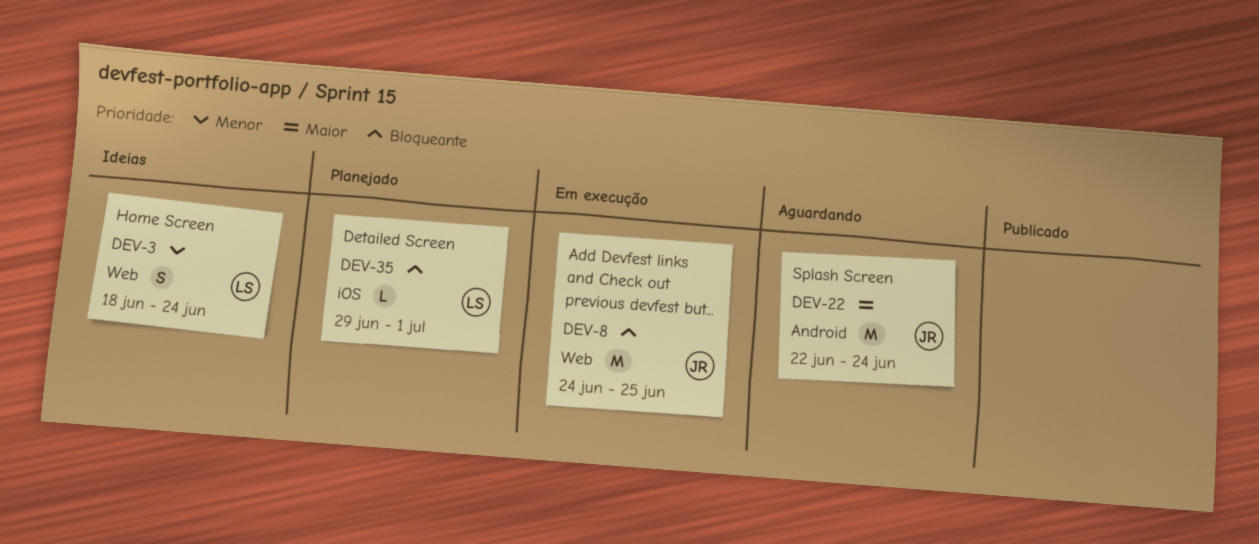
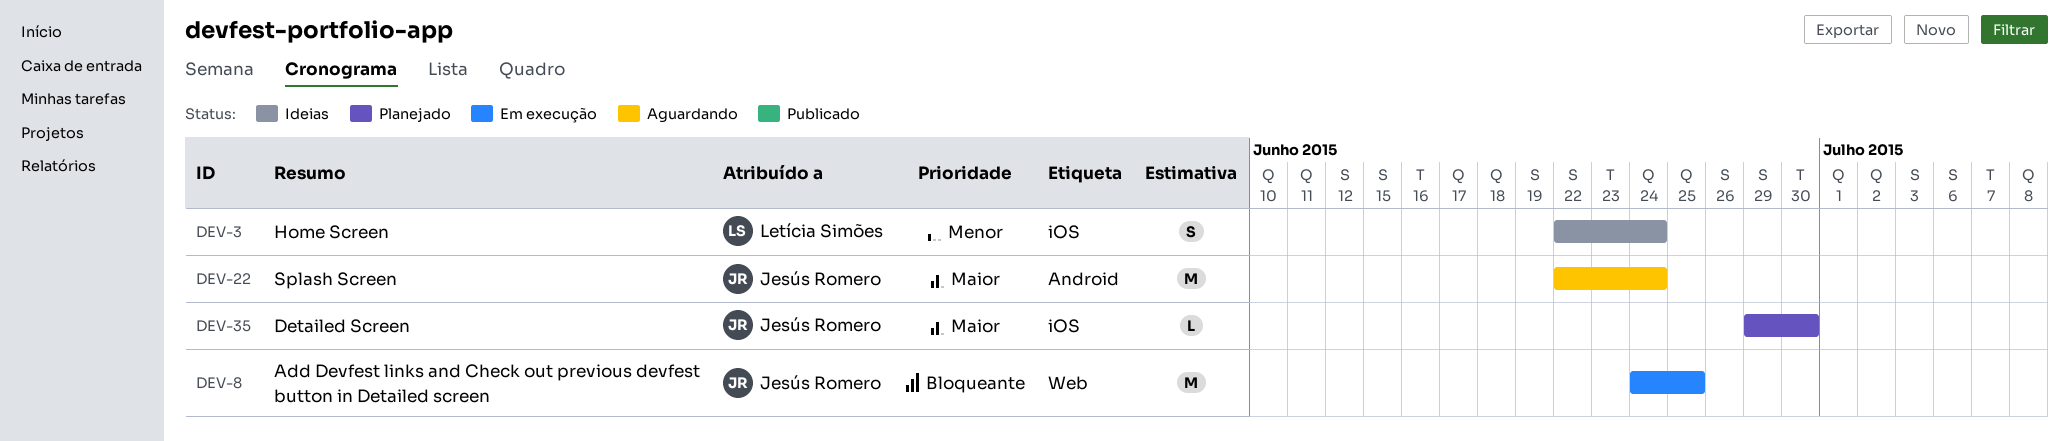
DEV-3, label: Web -> iOS
DEV-3, start: Jun 18 -> Jun 22
DEV-35, owner: Letícia Simões -> Jesús Romero
DEV-35, priority: Bloqueante -> Maior
DEV-35, due: Jul 1 -> Jun 30

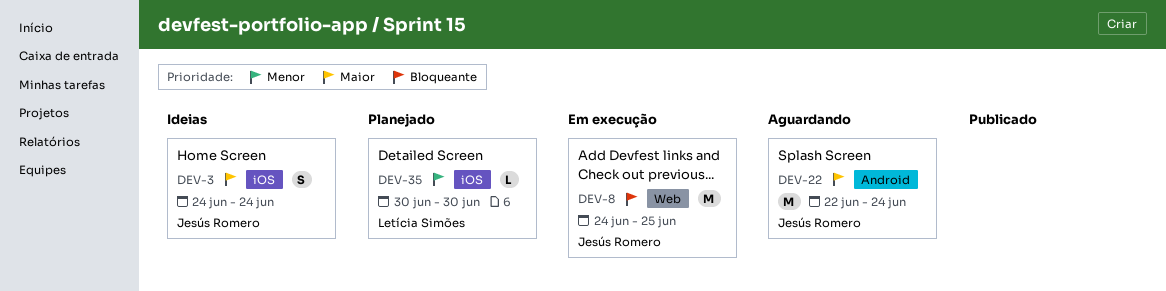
DEV-3, owner: Letícia Simões -> Jesús Romero
DEV-3, priority: Menor -> Maior
DEV-3, start: Jun 22 -> Jun 24
DEV-35, owner: Jesús Romero -> Letícia Simões
DEV-35, priority: Maior -> Menor
DEV-35, start: Jun 29 -> Jun 30

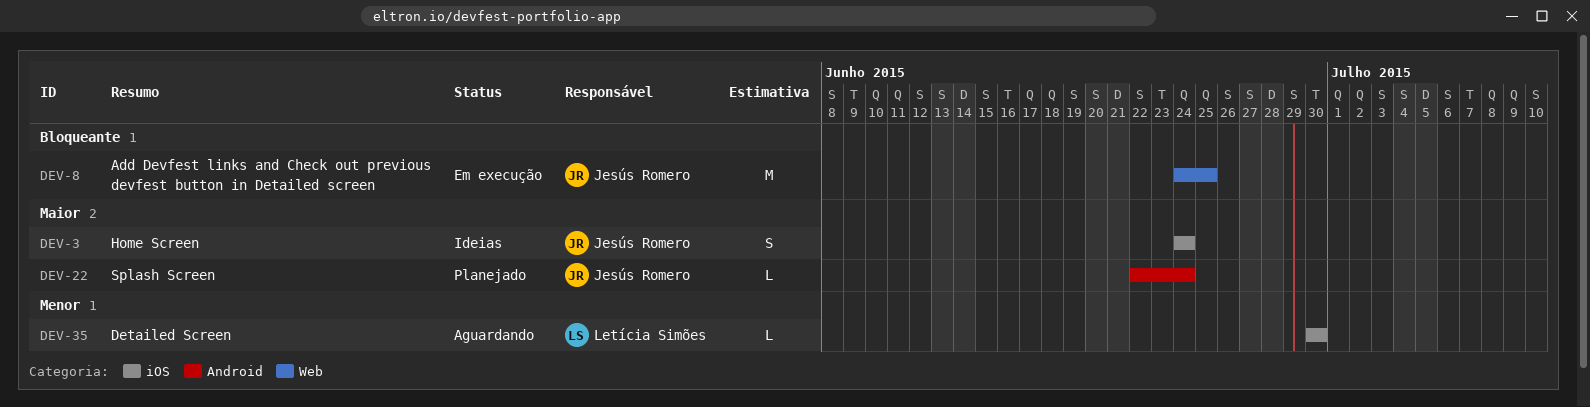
DEV-22, status: Aguardando -> Planejado
DEV-22, estimate: M -> L
DEV-35, status: Planejado -> Aguardando

